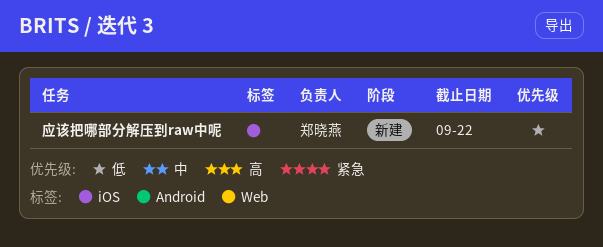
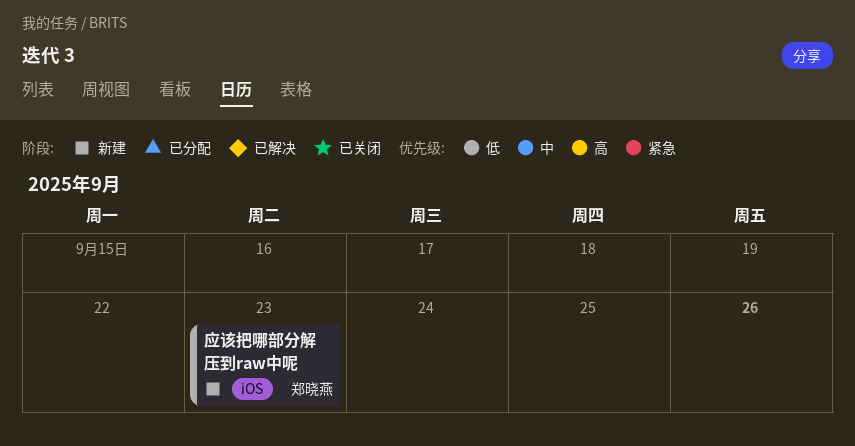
应该把哪部分解压到raw中呢, due: Sep 22 -> Sep 23

